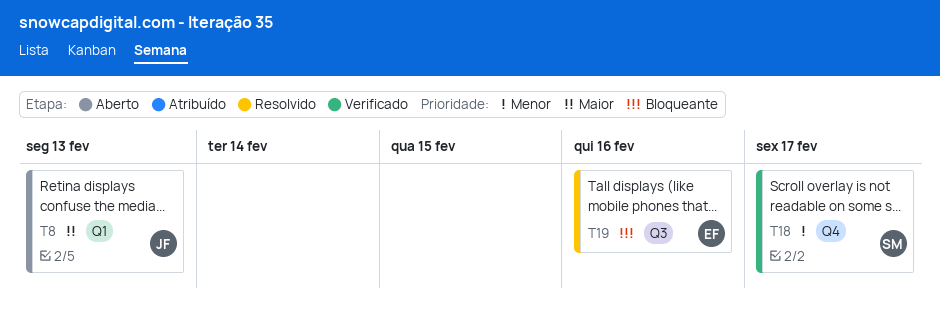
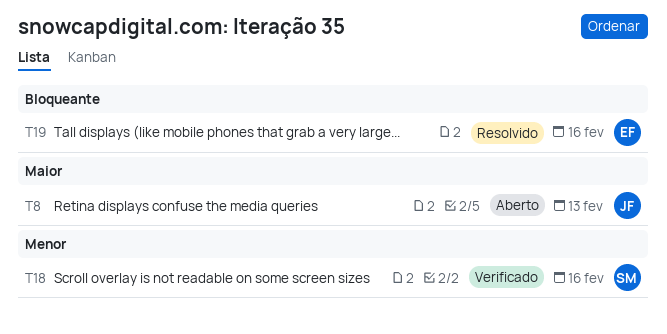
T18, due: Feb 17 -> Feb 16

